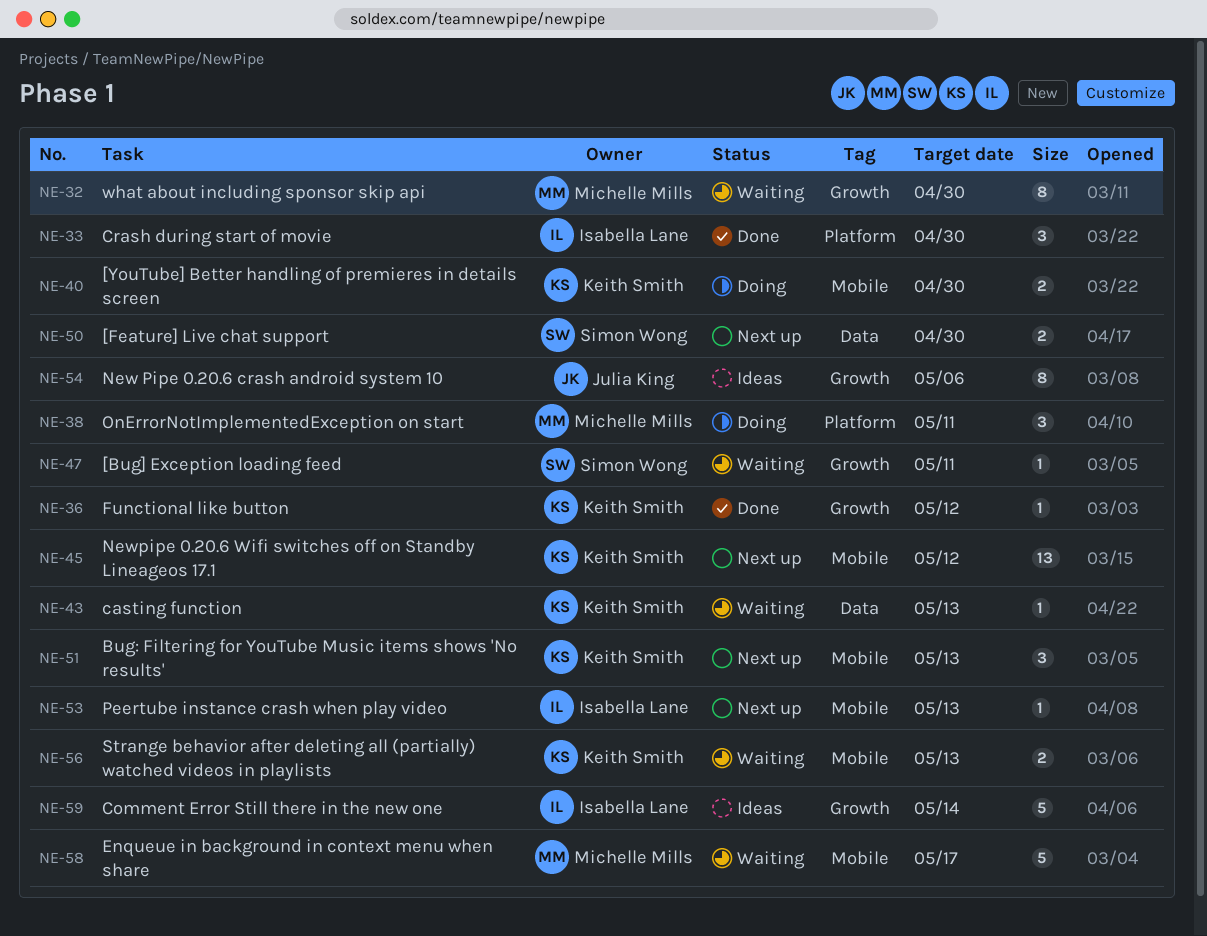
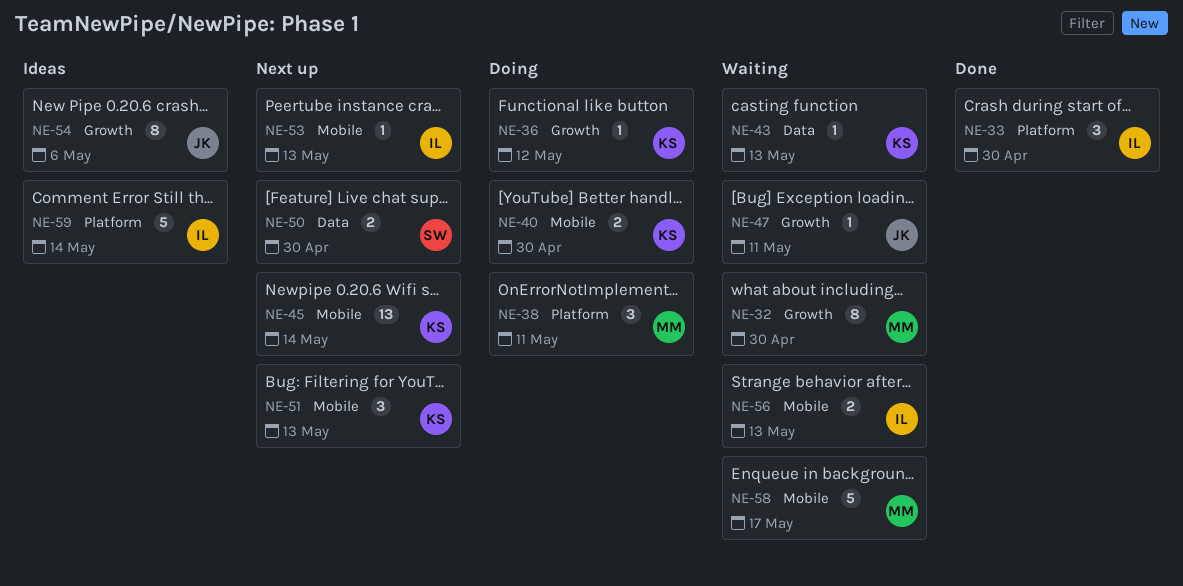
NE-36, status: Done -> Doing
NE-45, due: May 12 -> May 14
NE-47, owner: Simon Wong -> Julia King
NE-56, owner: Keith Smith -> Isabella Lane
NE-59, label: Growth -> Platform

